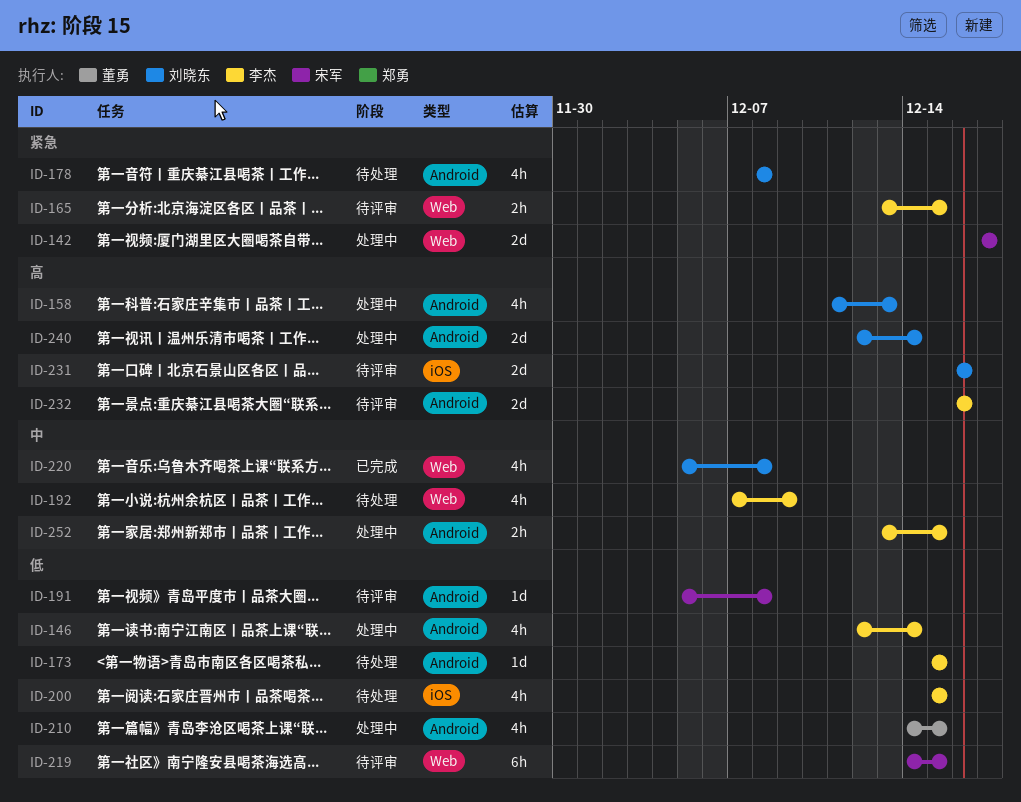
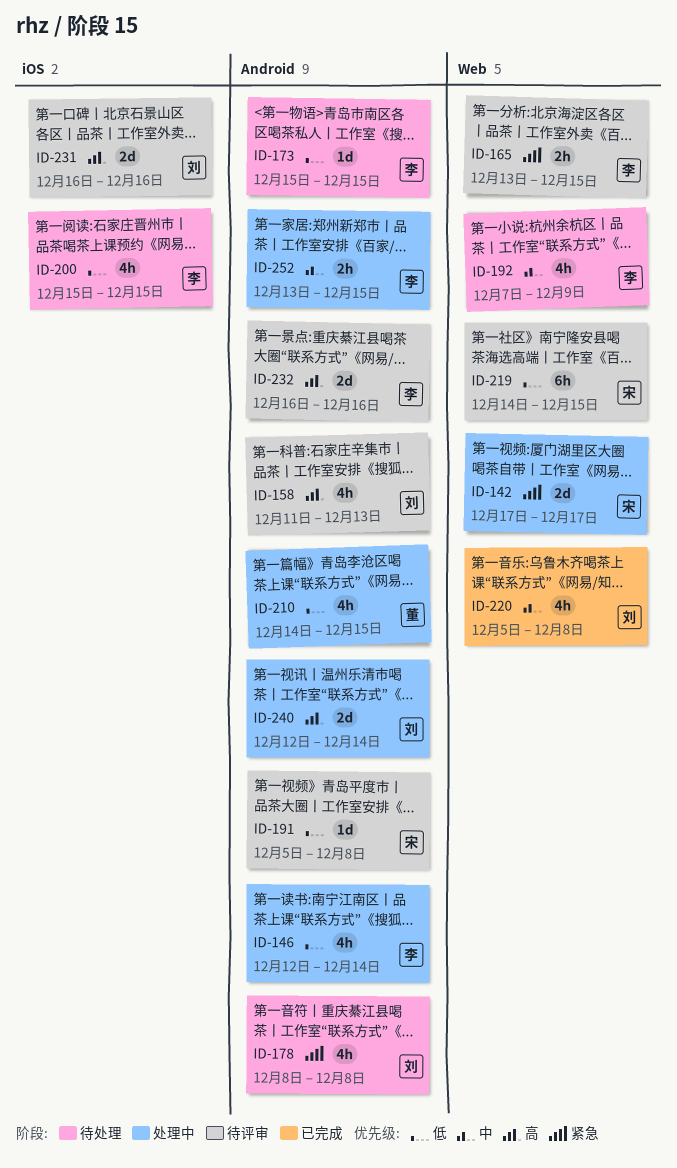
ID-158, status: 处理中 -> 待评审

